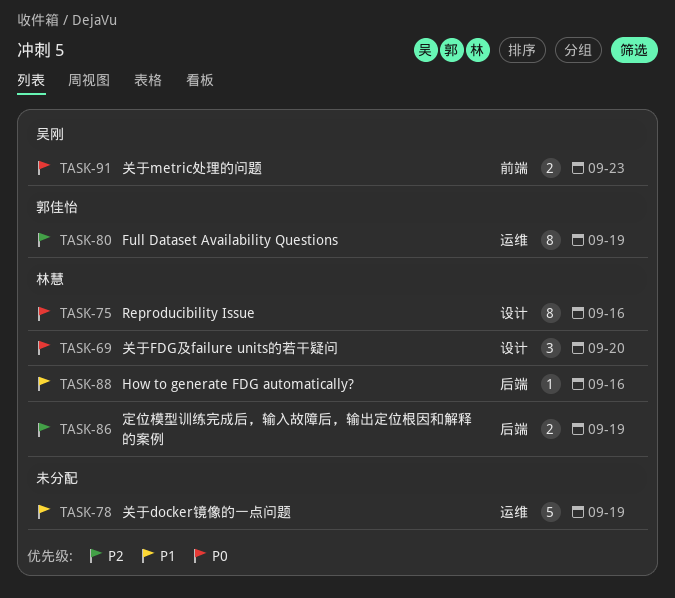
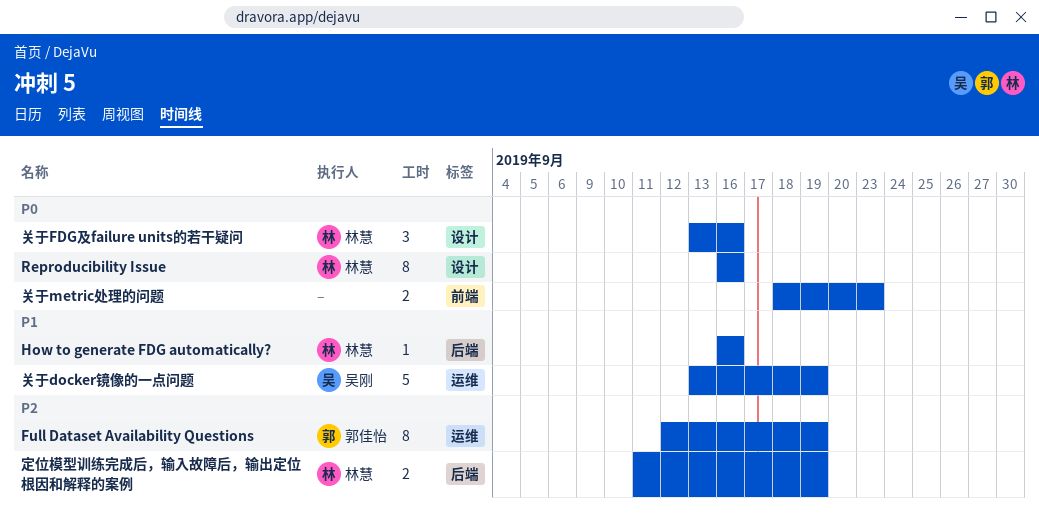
关于docker镜像的一点问题, owner: none -> 吴刚
关于FDG及failure units的若干疑问, due: Sep 20 -> Sep 16
关于metric处理的问题, owner: 吴刚 -> none

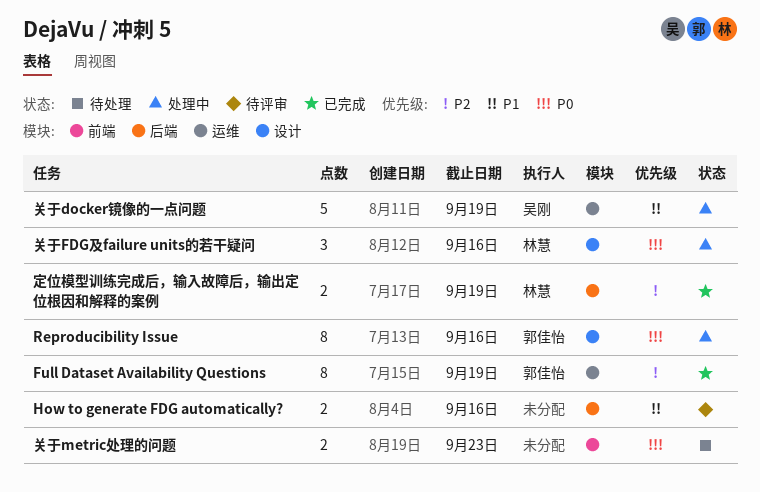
How to generate FDG automatically?, owner: 林慧 -> none
How to generate FDG automatically?, estimate: 1 -> 2
Reproducibility Issue, owner: 林慧 -> 郭佳怡

